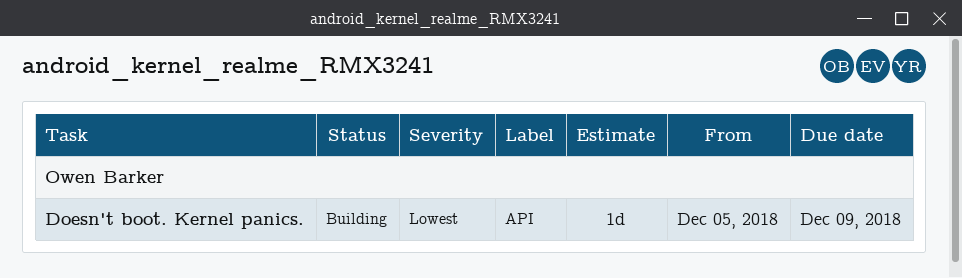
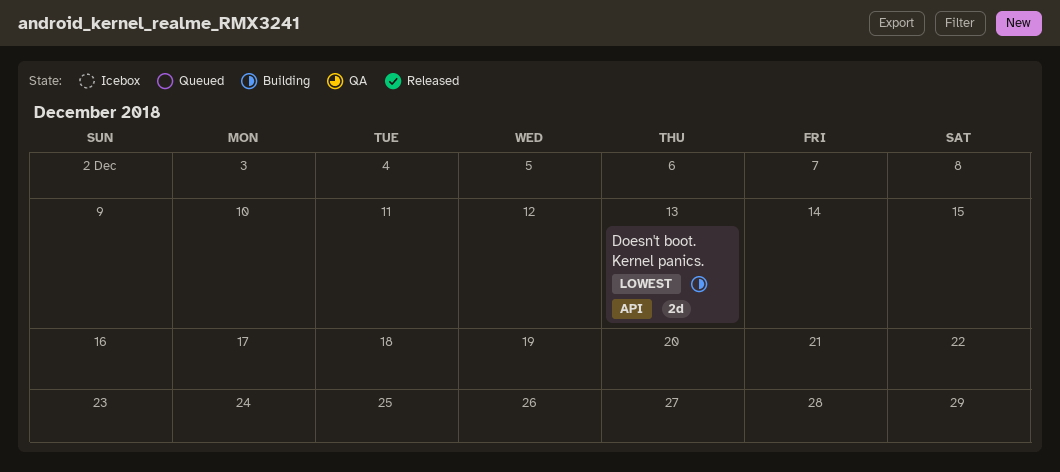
Doesn't boot. Kernel panics., estimate: 1d -> 2d
Doesn't boot. Kernel panics., due: Dec 9 -> Dec 13

